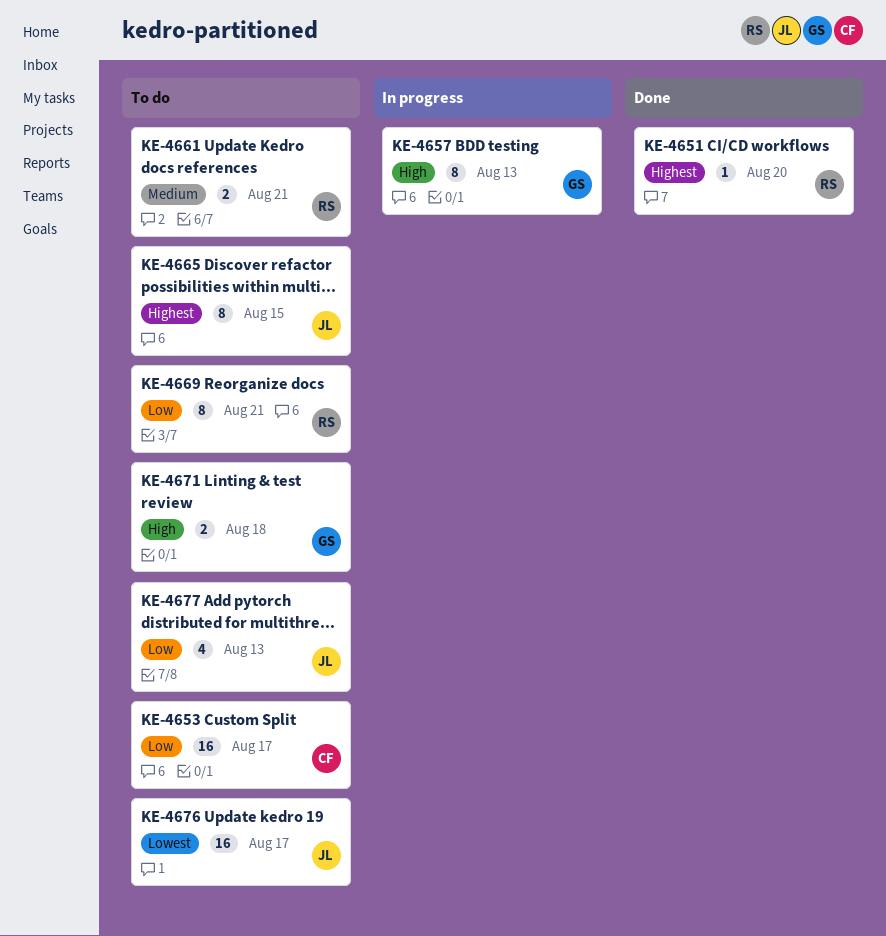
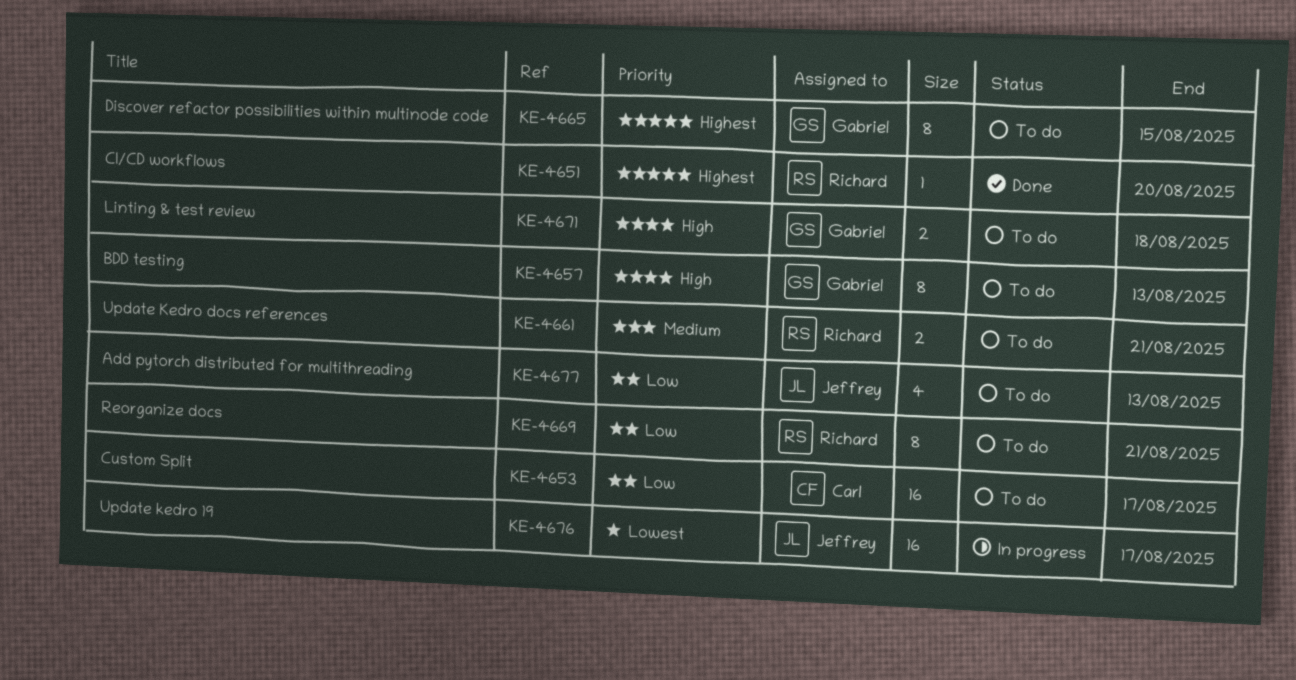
KE-4657, status: In progress -> To do
KE-4665, owner: Jeffrey -> Gabriel
KE-4676, status: To do -> In progress

